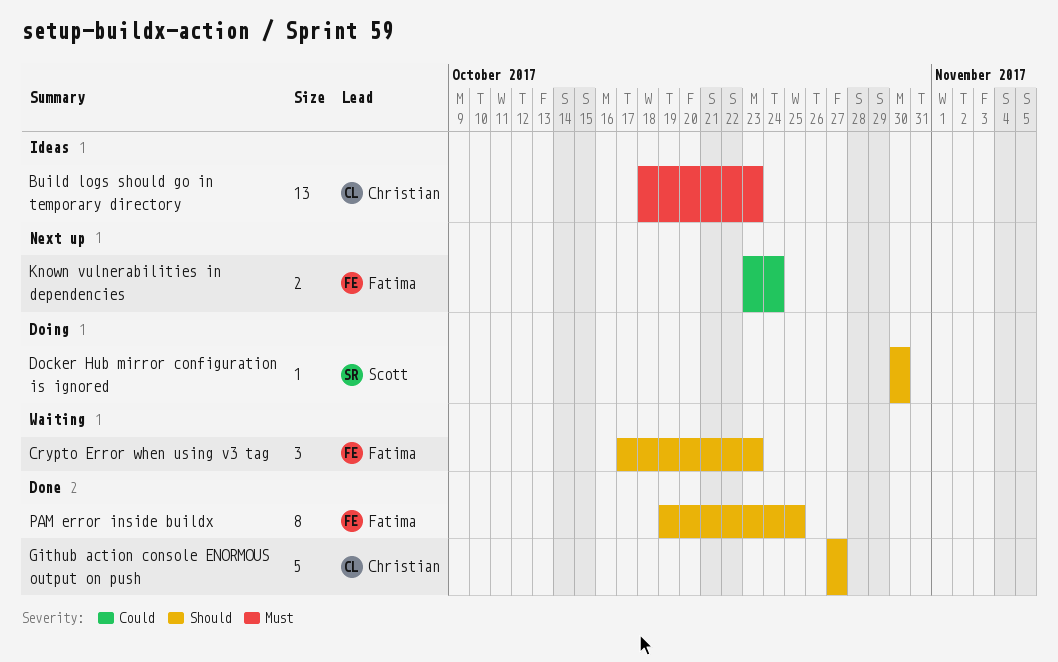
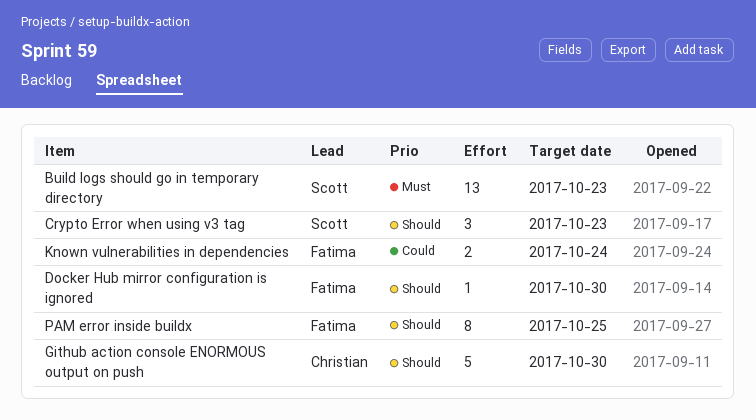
Build logs should go in temporary directory, owner: Christian -> Scott
Crypto Error when using v3 tag, owner: Fatima -> Scott
Docker Hub mirror configuration is ignored, owner: Scott -> Fatima
Github action console ENORMOUS output on push, due: Oct 27 -> Oct 30

